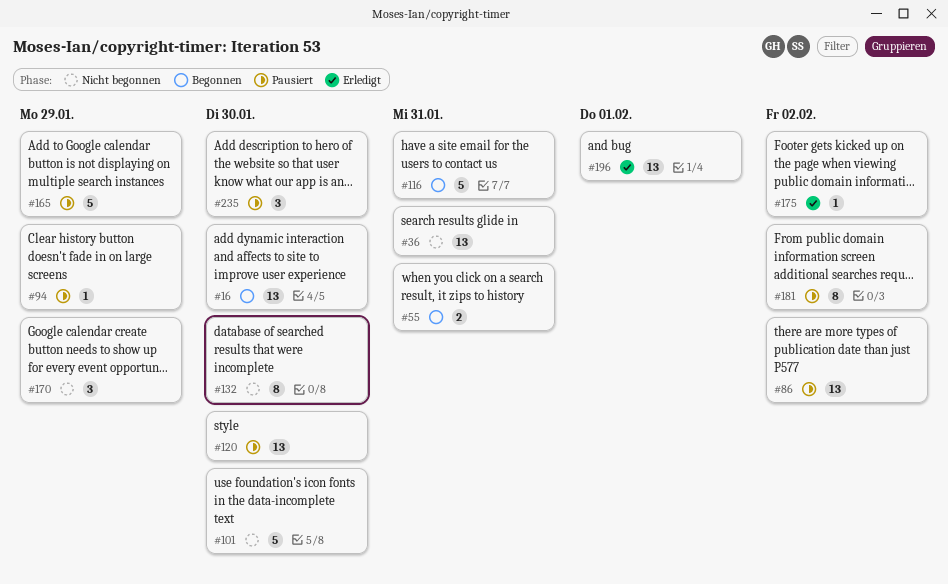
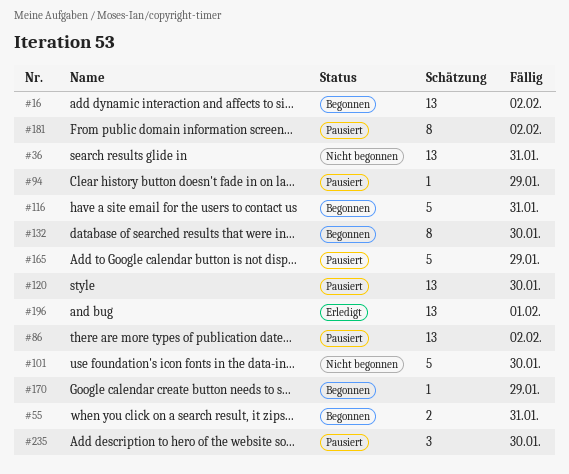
#16, due: Jan 30 -> Feb 2
#132, status: Nicht begonnen -> Begonnen
#170, status: Nicht begonnen -> Begonnen
#170, estimate: 3 -> 1
#175: present -> none

